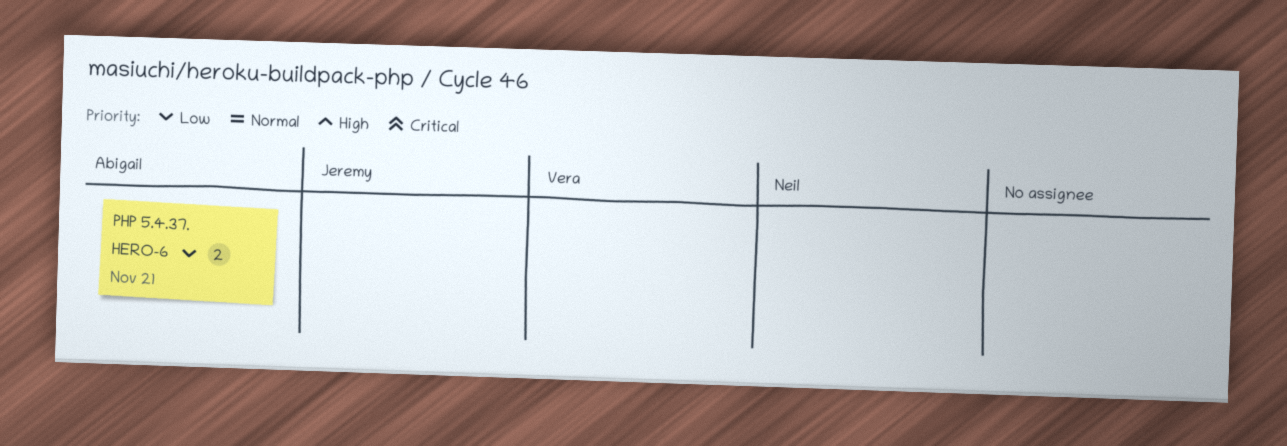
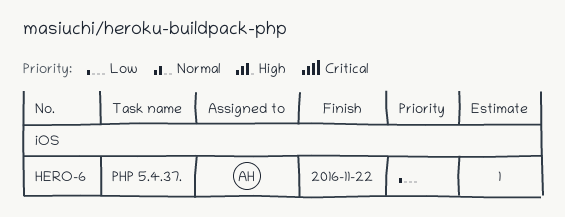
HERO-6, estimate: 2 -> 1
HERO-6, due: Nov 21 -> Nov 22

